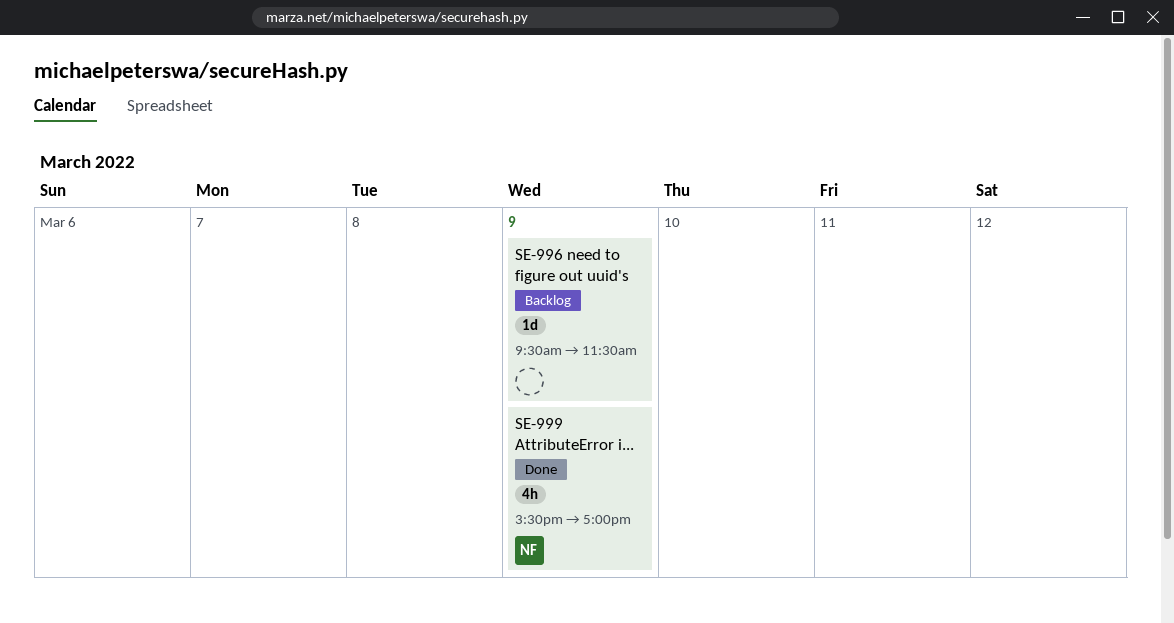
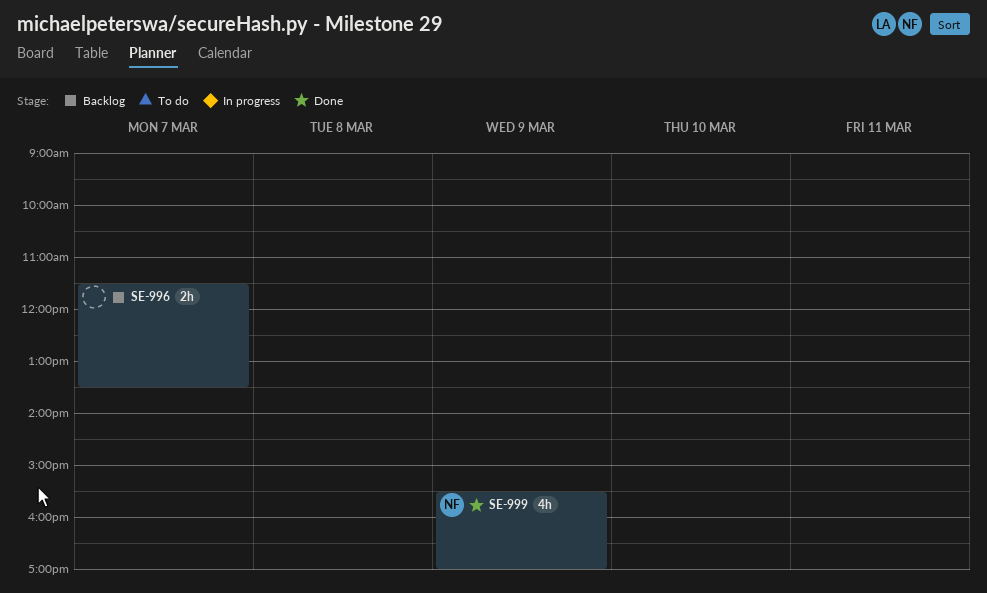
SE-996, estimate: 1d -> 2h
SE-996, day: Mar 9 -> Mar 7
SE-996, begins: 09:30 -> 11:30
SE-996, ends: 11:30 -> 13:30

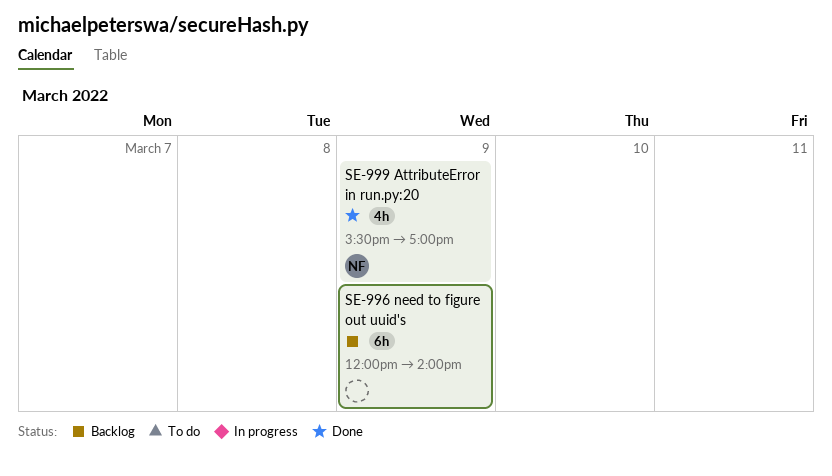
SE-996, estimate: 2h -> 6h
SE-996, day: Mar 7 -> Mar 9
SE-996, begins: 11:30 -> 12:00
SE-996, ends: 13:30 -> 14:00

